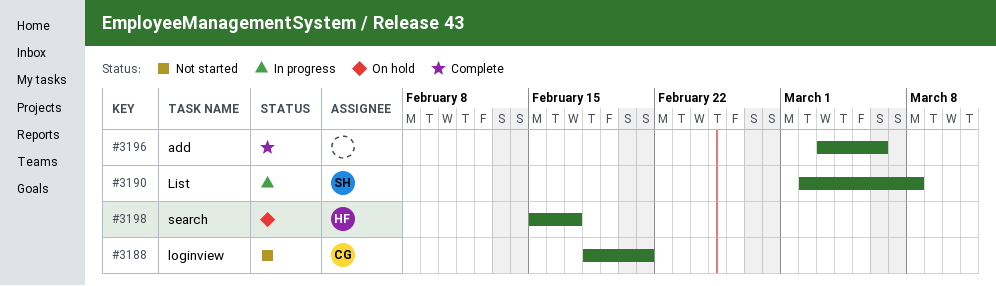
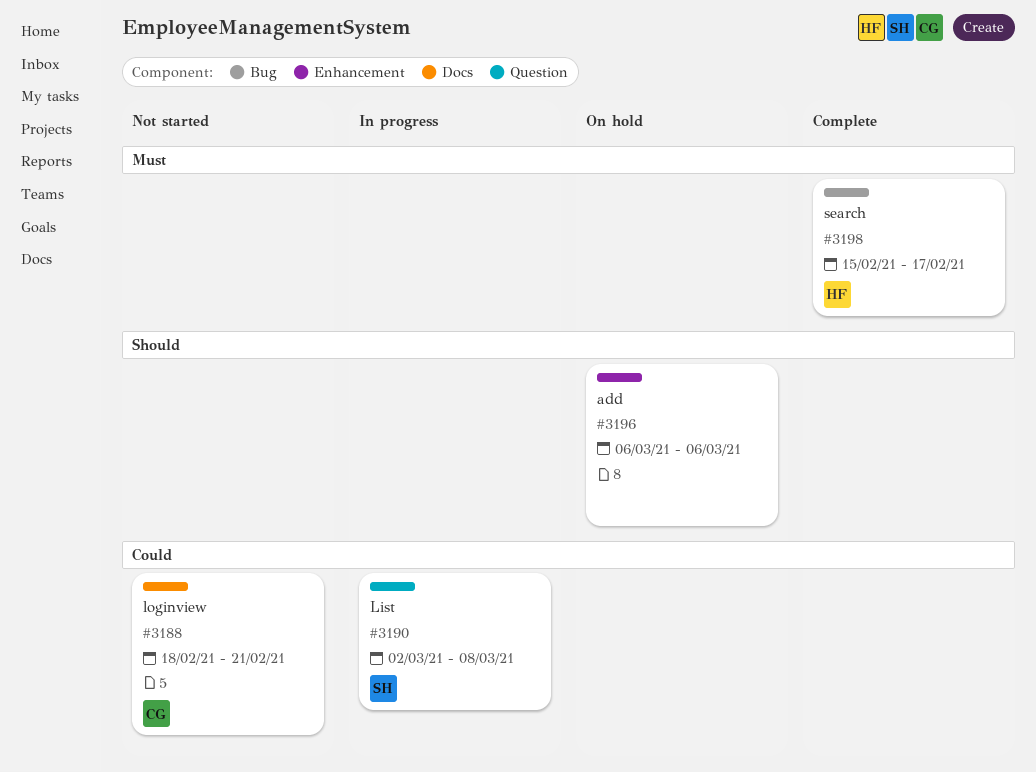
#3196, status: Complete -> On hold
#3196, start: Mar 3 -> Mar 6
#3198, status: On hold -> Complete

